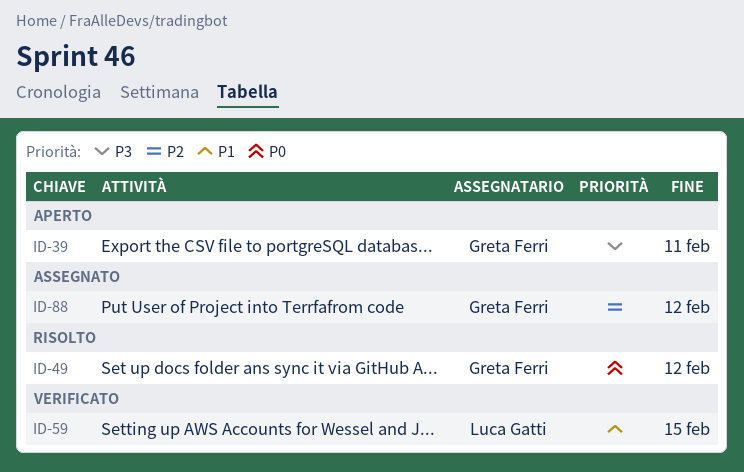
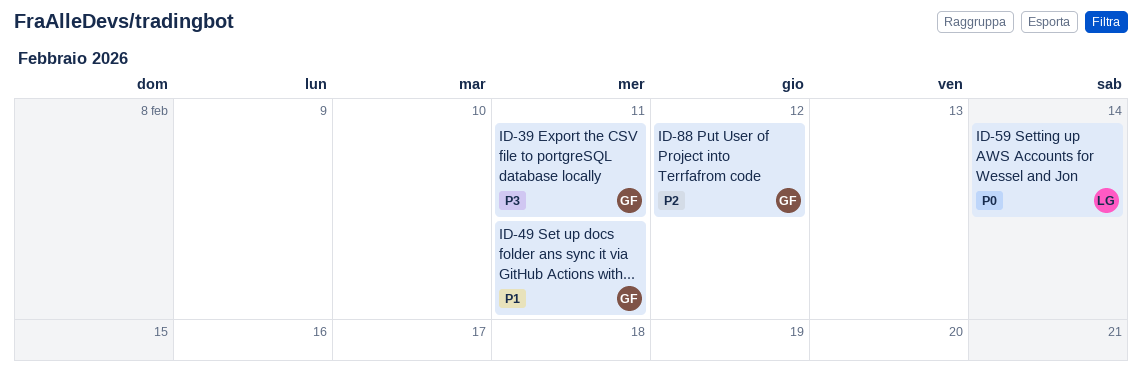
ID-49, priority: P0 -> P1
ID-49, due: Feb 12 -> Feb 11
ID-59, priority: P1 -> P0
ID-59, due: Feb 15 -> Feb 14

